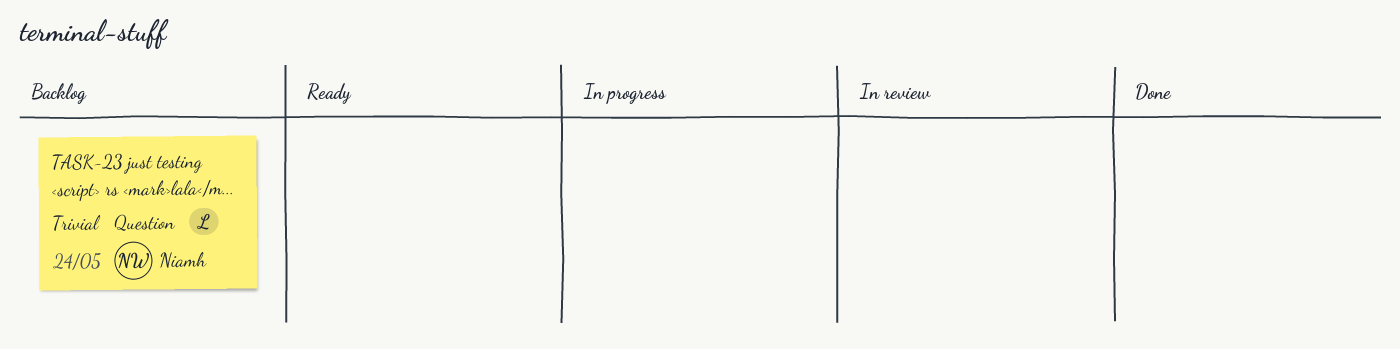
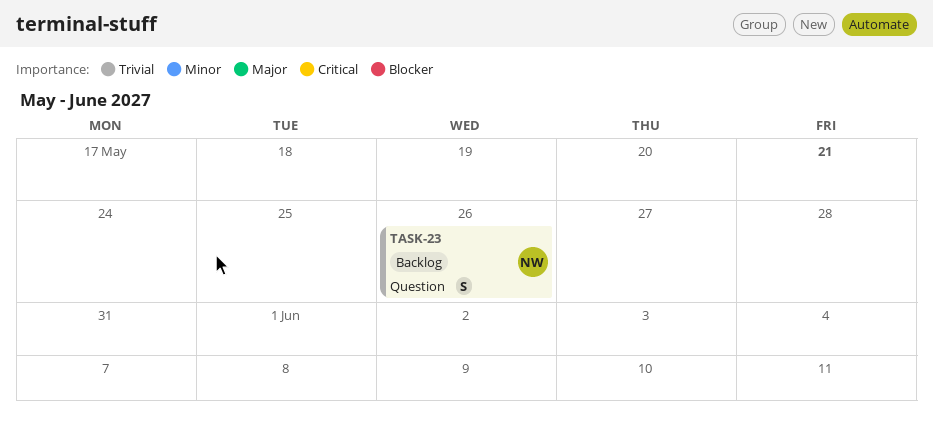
TASK-23, estimate: L -> S
TASK-23, due: May 24 -> May 26

